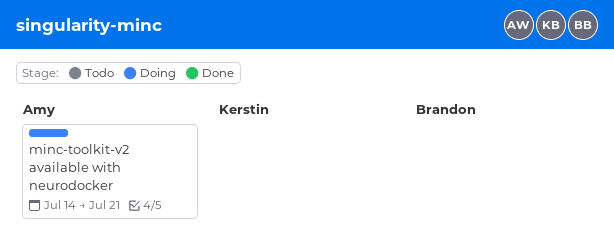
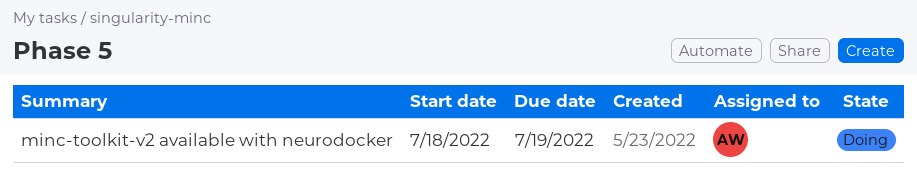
minc-toolkit-v2 available with neurodocker, start: Jul 14 -> Jul 18
minc-toolkit-v2 available with neurodocker, due: Jul 21 -> Jul 19

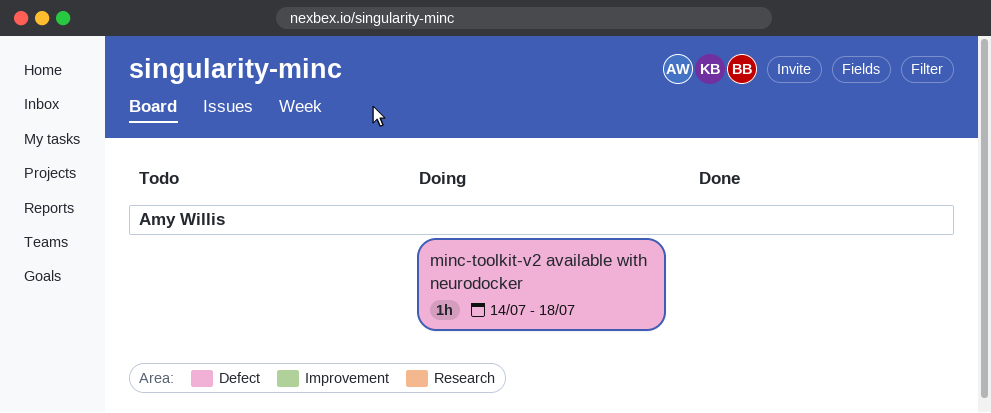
minc-toolkit-v2 available with neurodocker, start: Jul 18 -> Jul 14
minc-toolkit-v2 available with neurodocker, due: Jul 19 -> Jul 18

